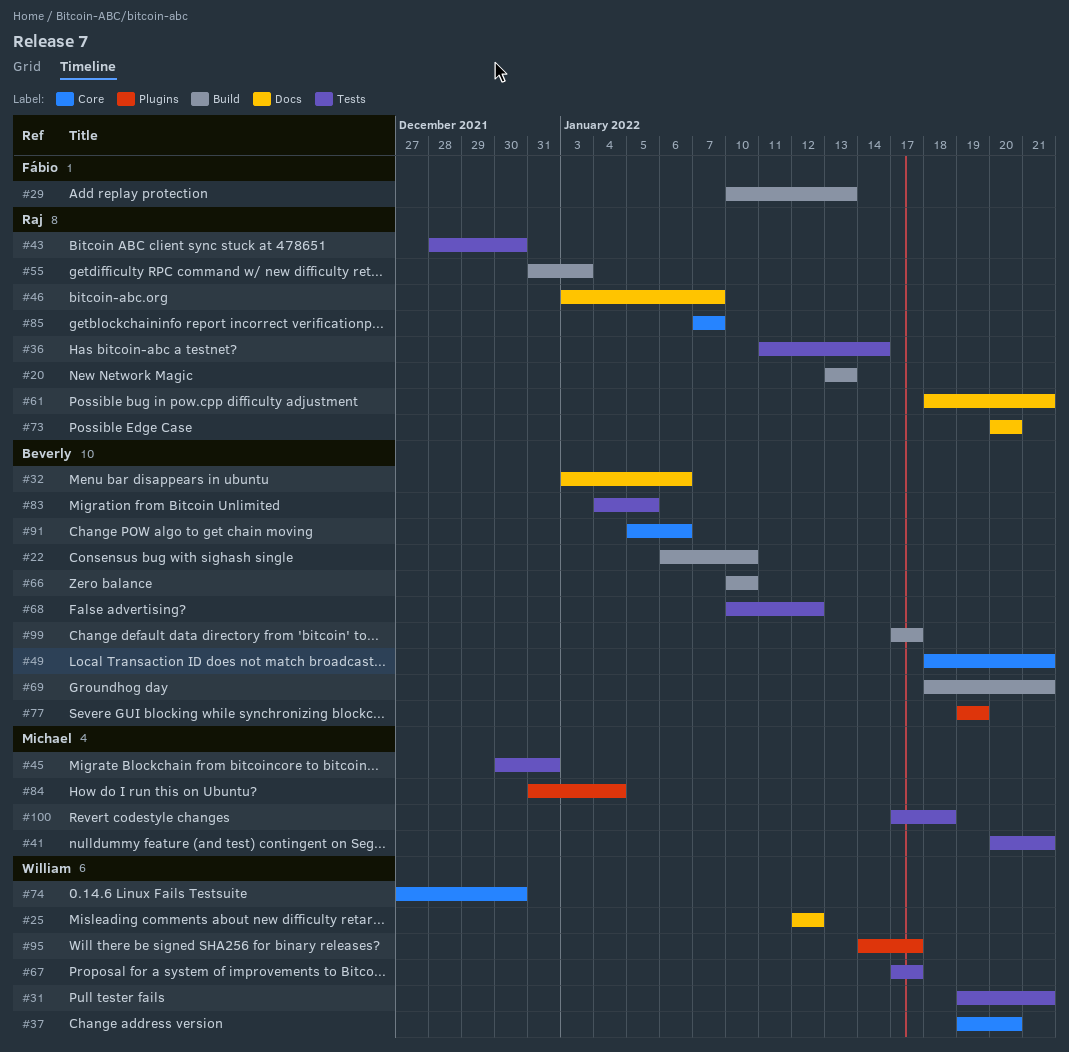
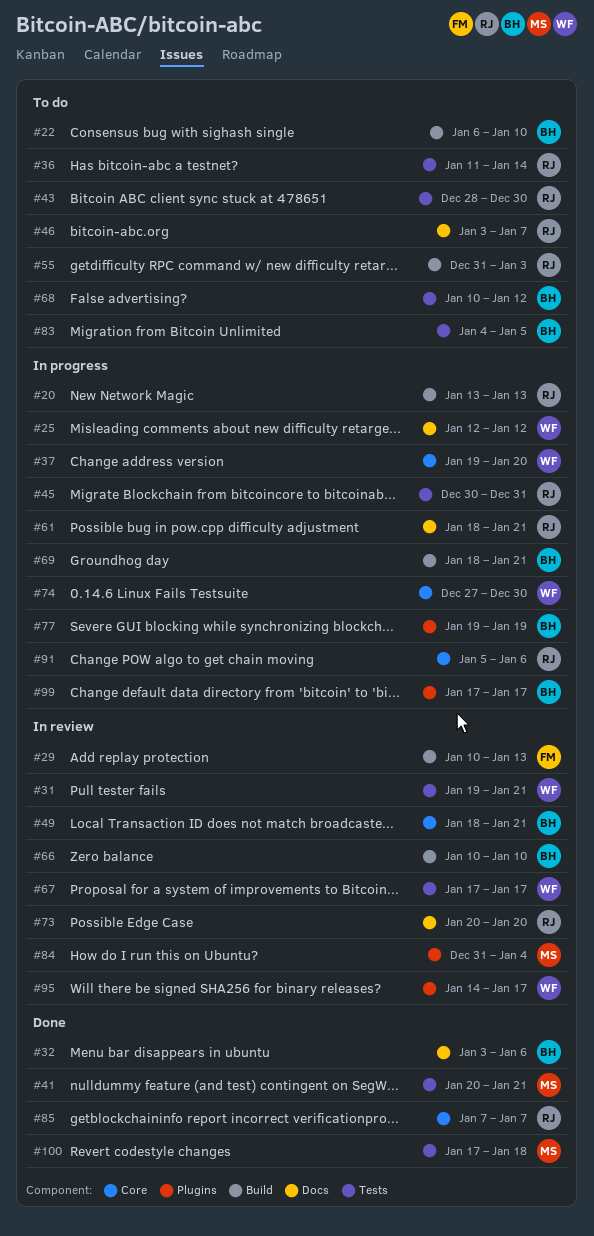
#45, owner: Michael -> Raj
#91, owner: Beverly -> Raj
#99, label: Build -> Plugins

